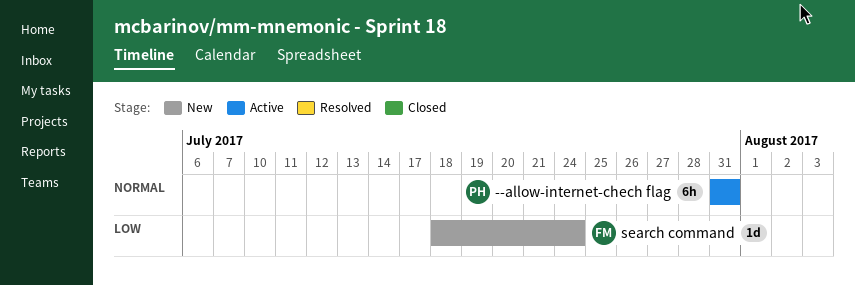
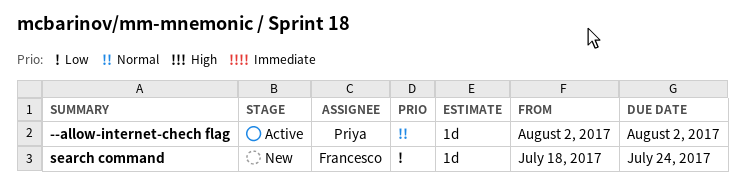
--allow-internet-chech flag, estimate: 6h -> 1d
--allow-internet-chech flag, start: Jul 31 -> Aug 2
--allow-internet-chech flag, due: Jul 31 -> Aug 2

